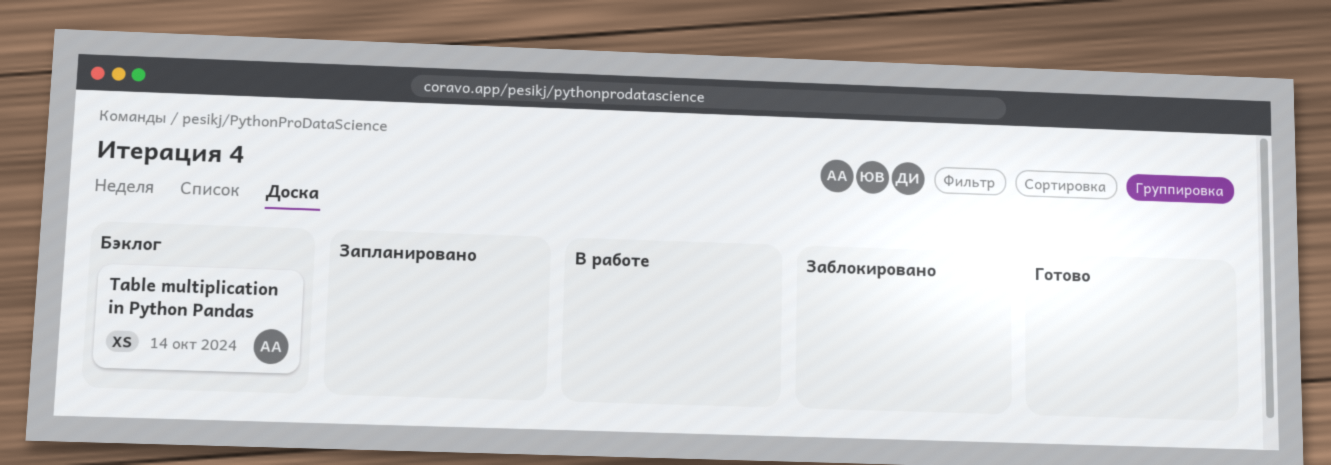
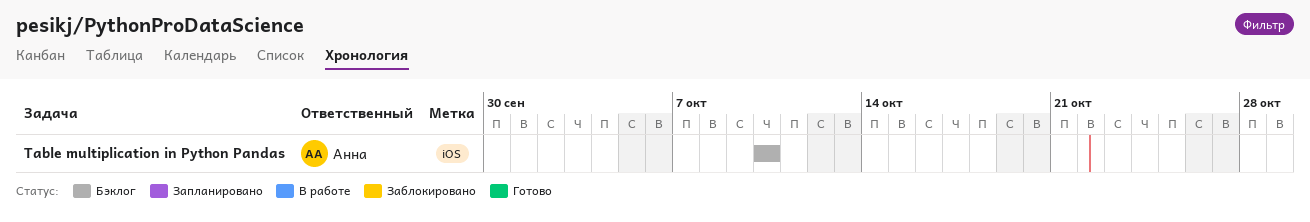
Table multiplication in Python Pandas, due: Oct 14 -> Oct 10

